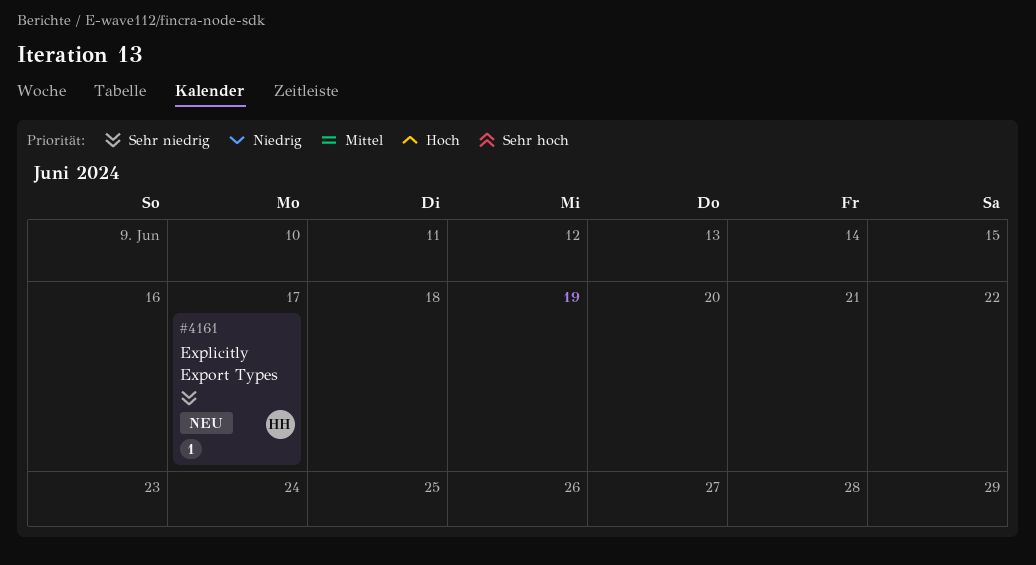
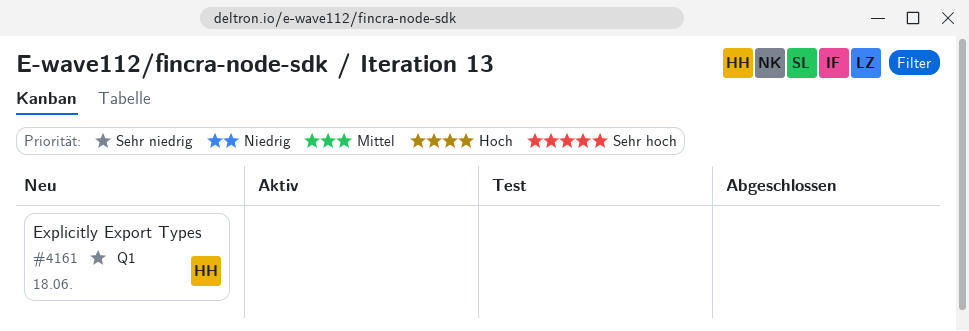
#4161, due: Jun 17 -> Jun 18

